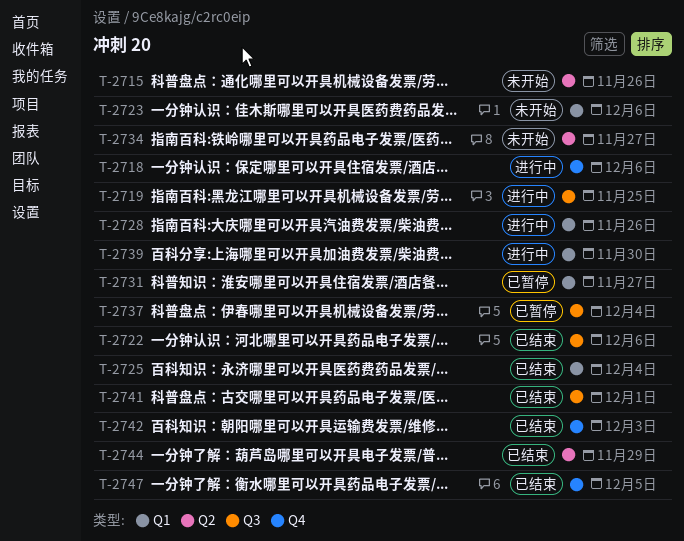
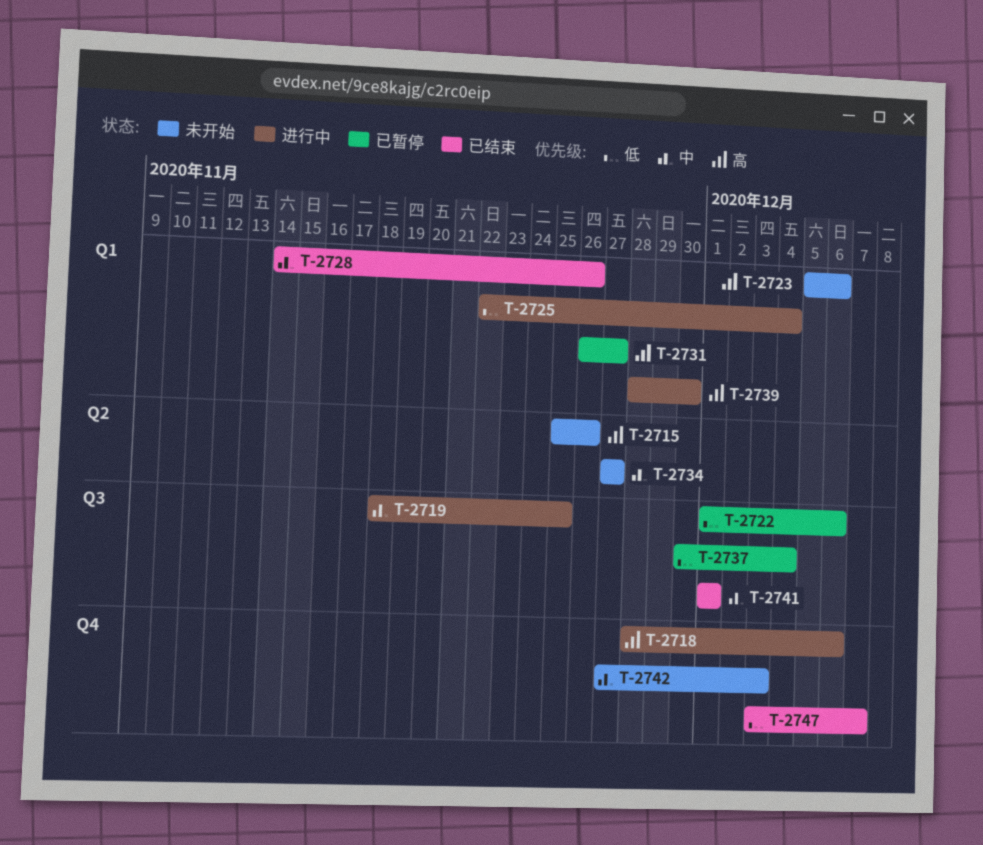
T-2722, status: 已结束 -> 已暂停
T-2725, status: 已结束 -> 进行中
T-2728, status: 进行中 -> 已结束
T-2742, status: 已结束 -> 未开始
T-2744: present -> none
T-2747, due: Dec 5 -> Dec 7

